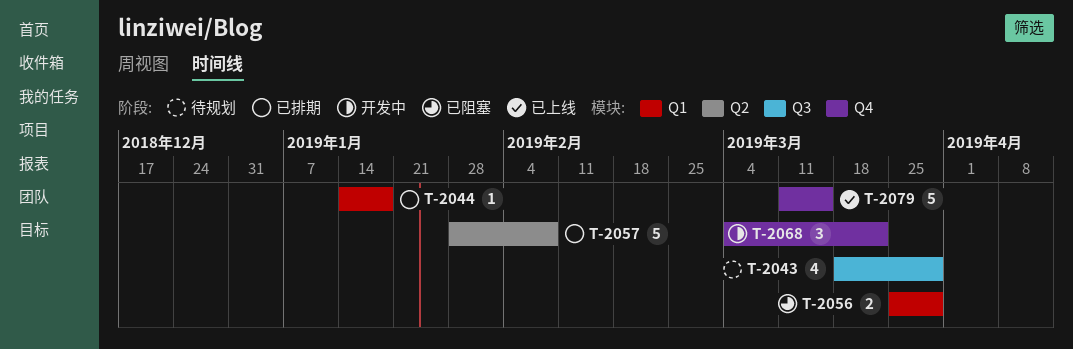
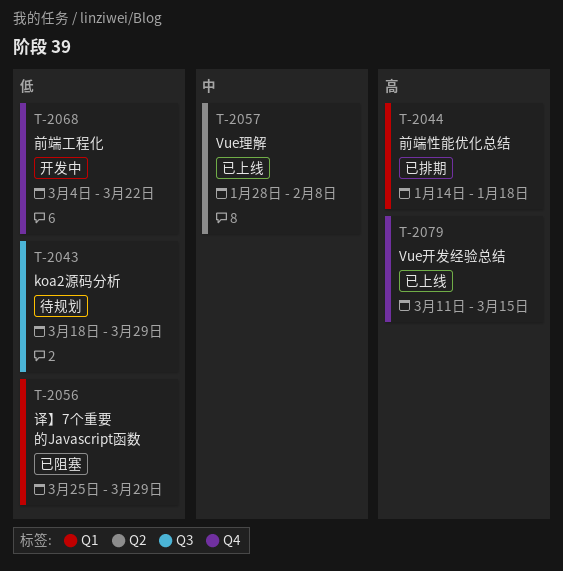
T-2057, status: 已排期 -> 已上线

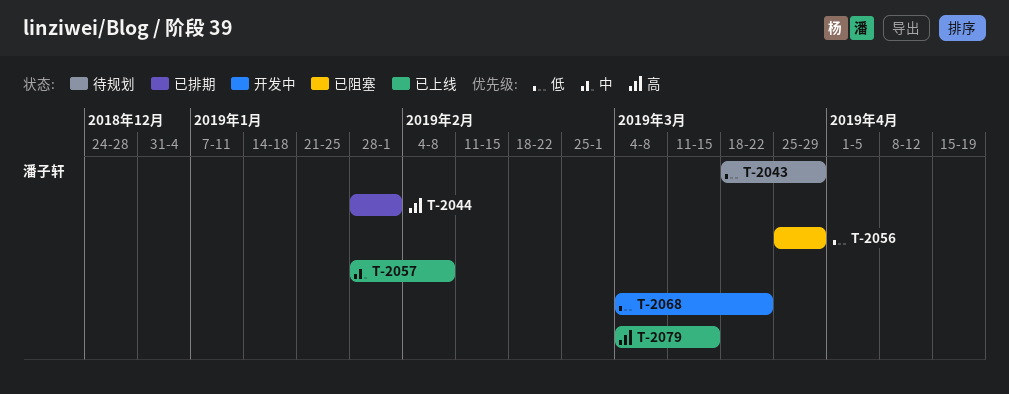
T-2044, start: Jan 14 -> Jan 28
T-2044, due: Jan 18 -> Feb 1
T-2079, start: Mar 11 -> Mar 4

